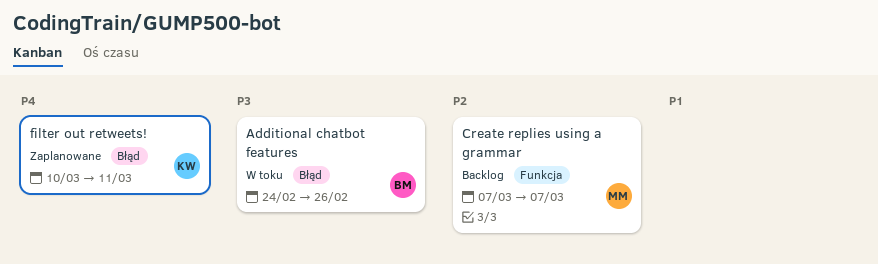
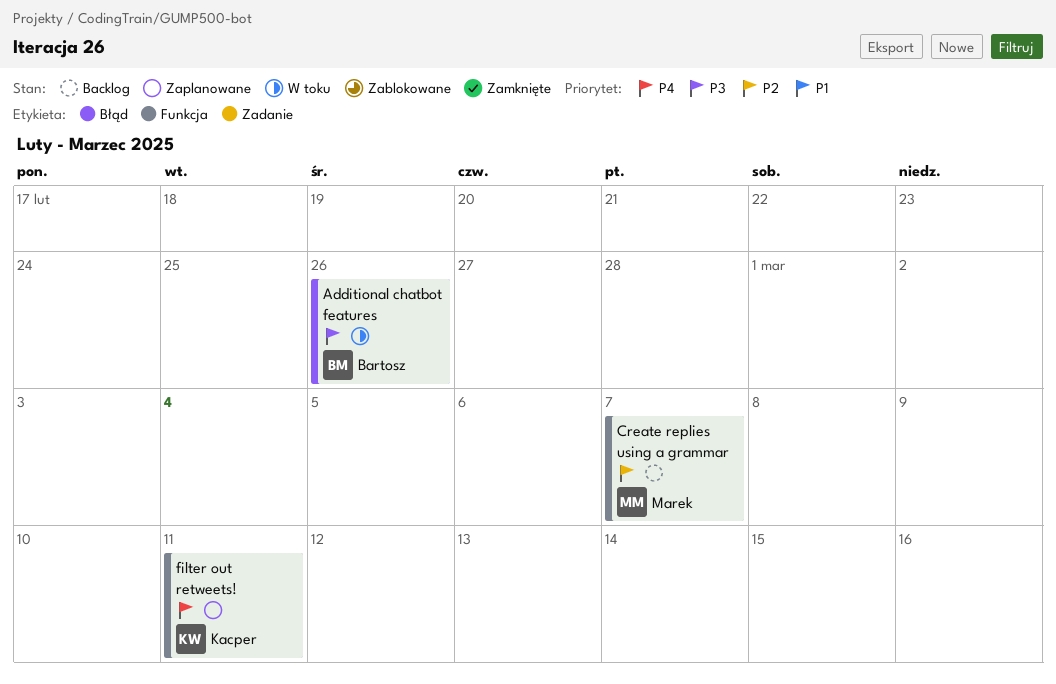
filter out retweets!, label: Błąd -> Funkcja

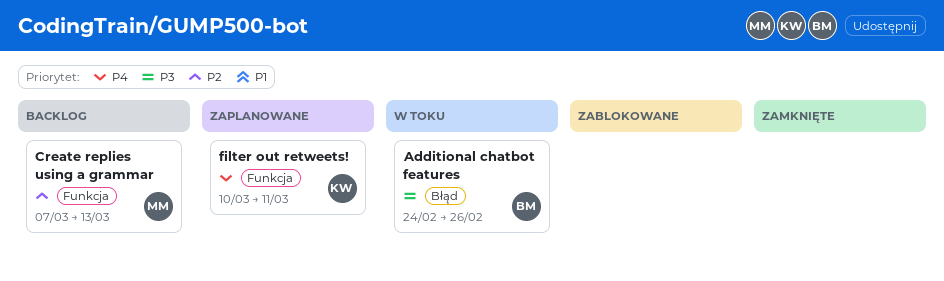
Create replies using a grammar, due: Mar 7 -> Mar 13

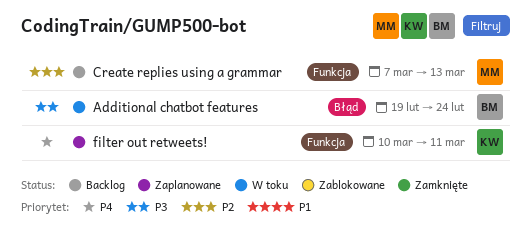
Additional chatbot features, start: Feb 24 -> Feb 19
Additional chatbot features, due: Feb 26 -> Feb 24

